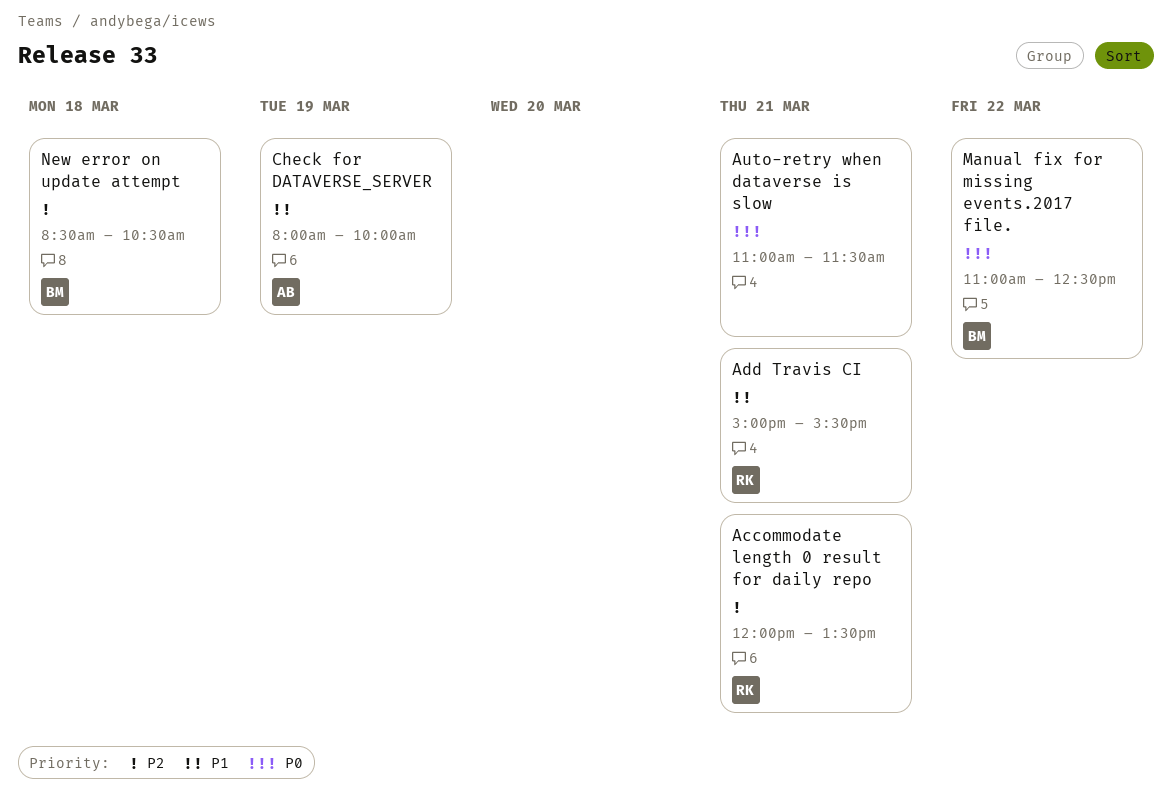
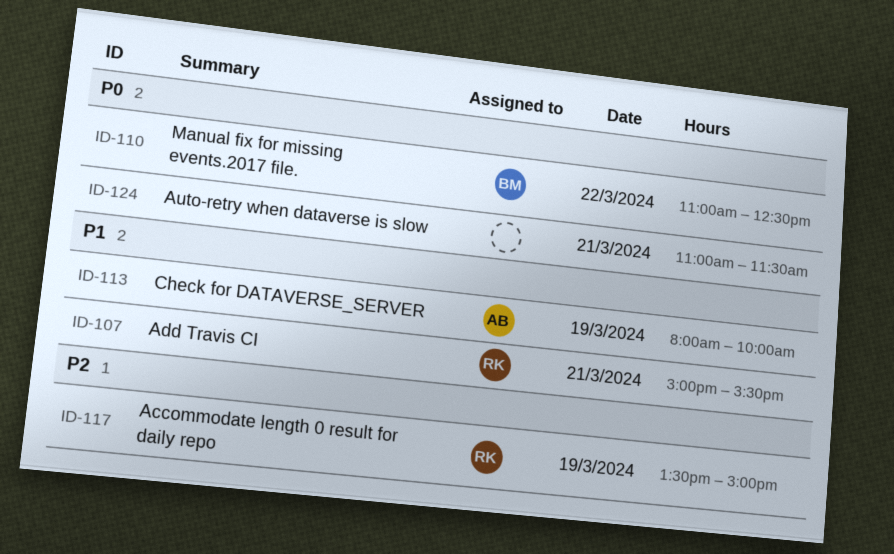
Accommodate length 0 result for daily repo, day: Mar 21 -> Mar 19
Accommodate length 0 result for daily repo, begins: 12:00 -> 13:30
Accommodate length 0 result for daily repo, ends: 13:30 -> 15:00
New error on update attempt: present -> none

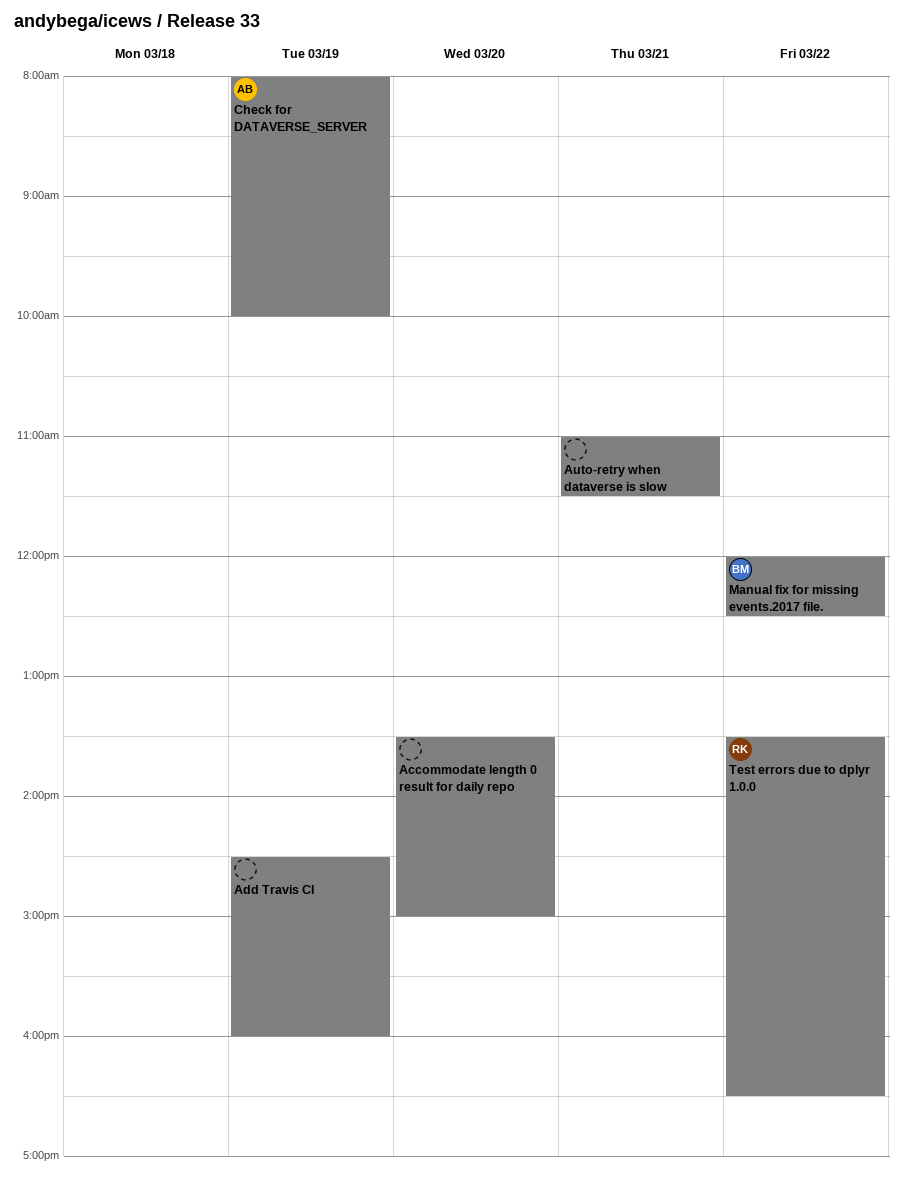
Accommodate length 0 result for daily repo, owner: RK -> none
Accommodate length 0 result for daily repo, day: Mar 19 -> Mar 20
Add Travis CI, owner: RK -> none
Add Travis CI, day: Mar 21 -> Mar 19
Add Travis CI, begins: 15:00 -> 14:30
Add Travis CI, ends: 15:30 -> 16:00
Manual fix for missing events.2017 file., begins: 11:00 -> 12:00
Test errors due to dplyr 1.0.0: none -> present

